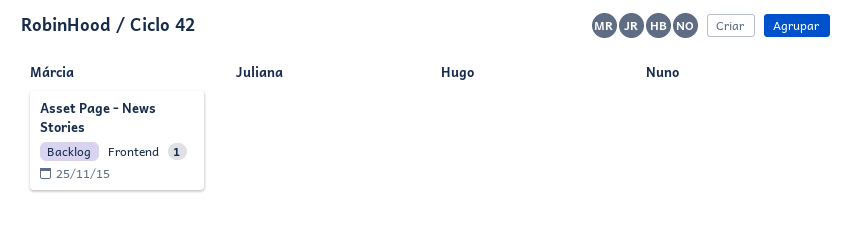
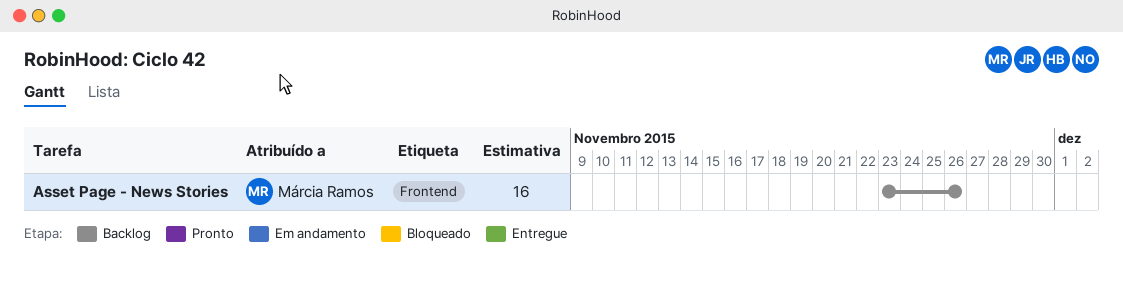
Asset Page - News Stories, estimate: 1 -> 16
Asset Page - News Stories, due: Nov 25 -> Nov 26

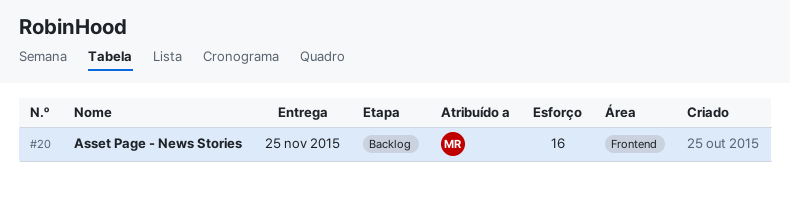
Asset Page - News Stories, due: Nov 26 -> Nov 25

